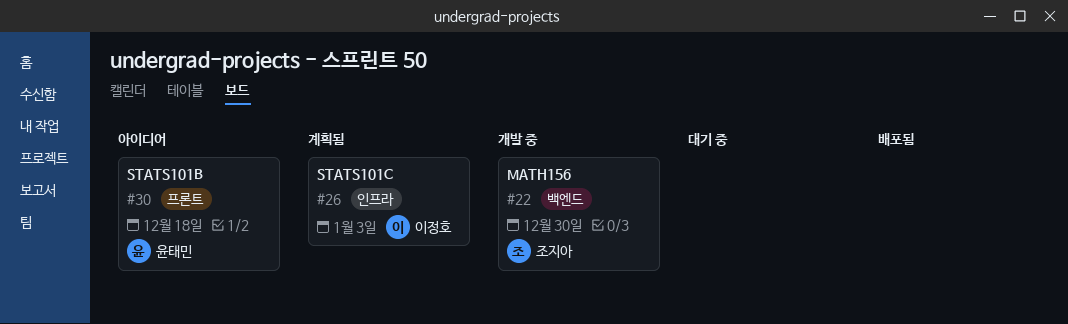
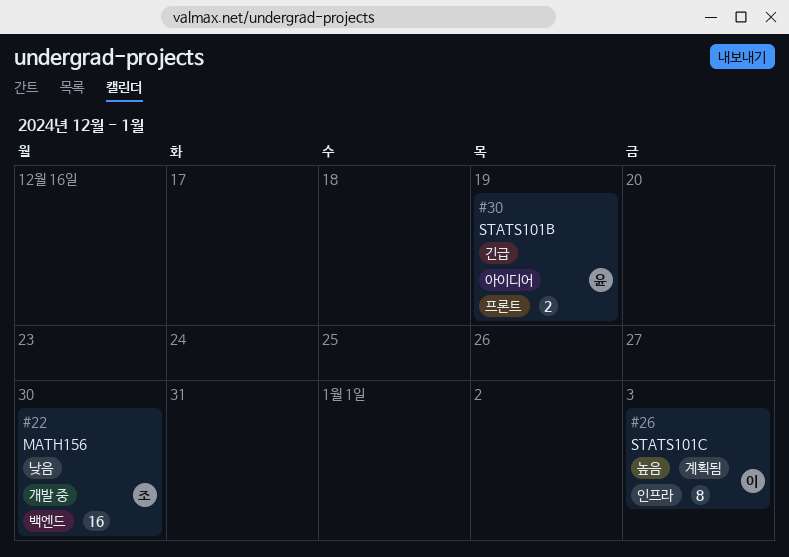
#30, due: Dec 18 -> Dec 19

